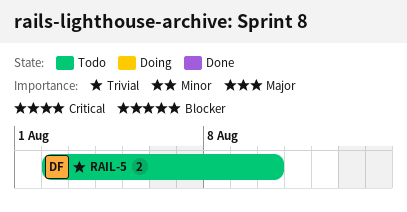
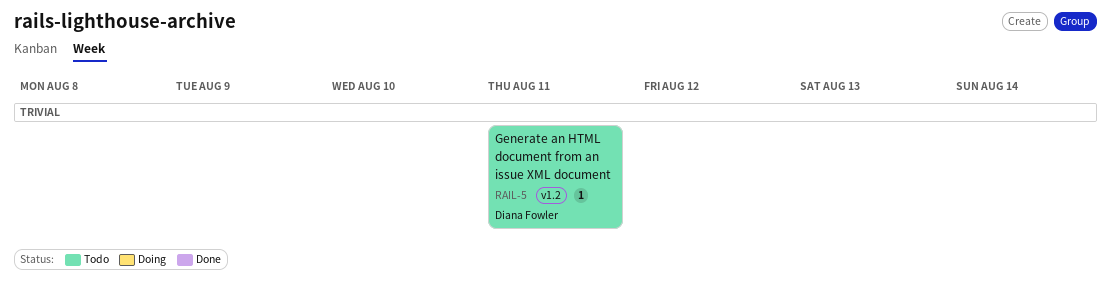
RAIL-5, estimate: 2 -> 1
RAIL-5, due: Aug 10 -> Aug 11

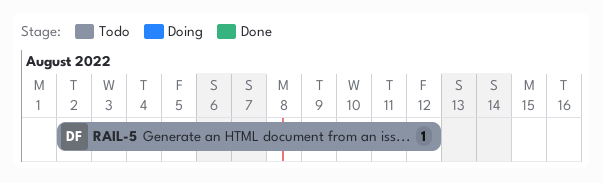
RAIL-5, due: Aug 11 -> Aug 12

